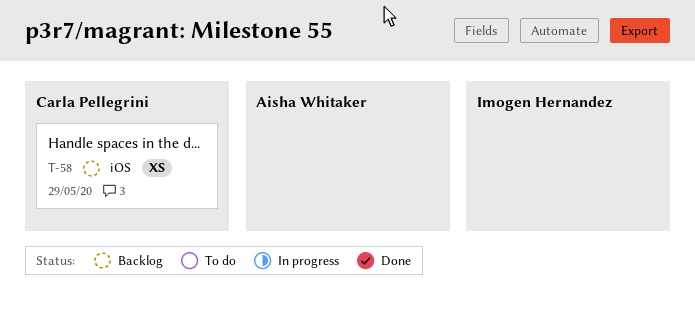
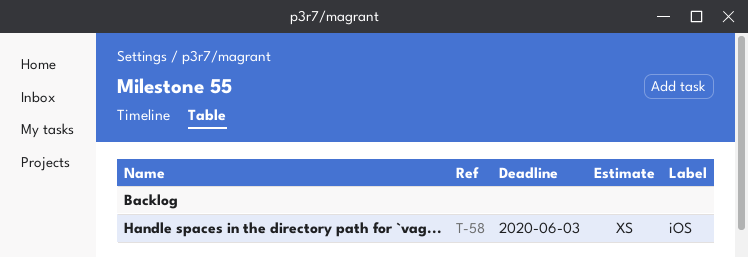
T-58, due: May 29 -> Jun 3

